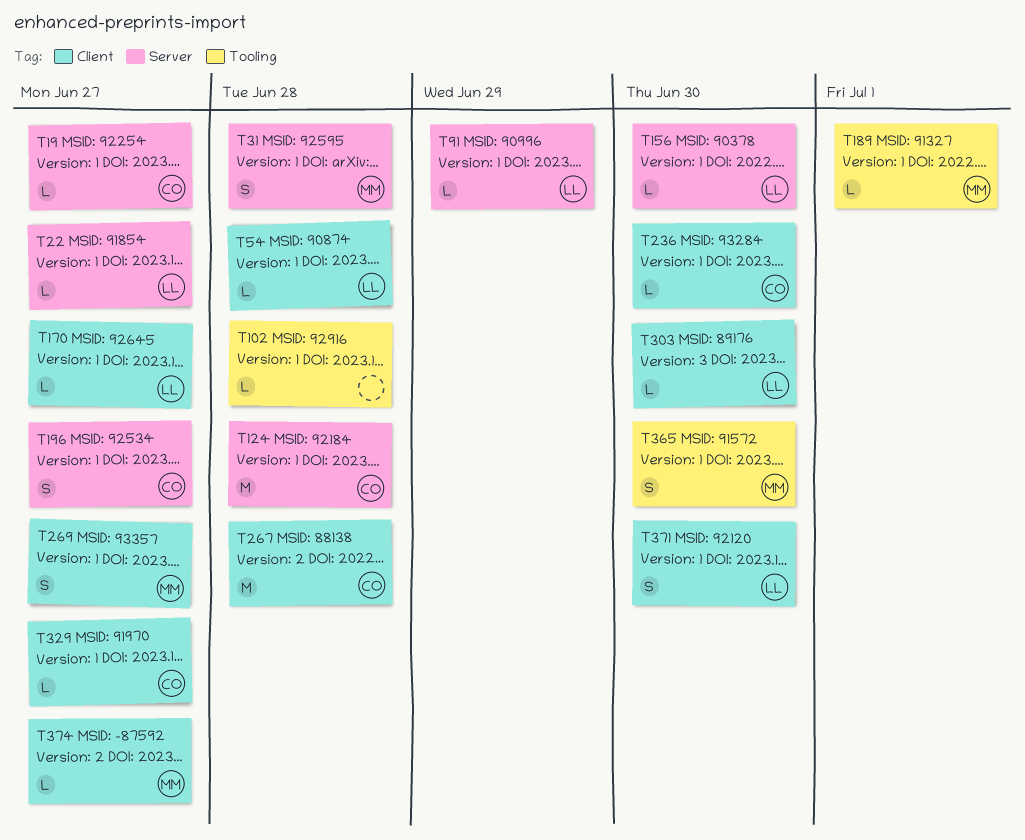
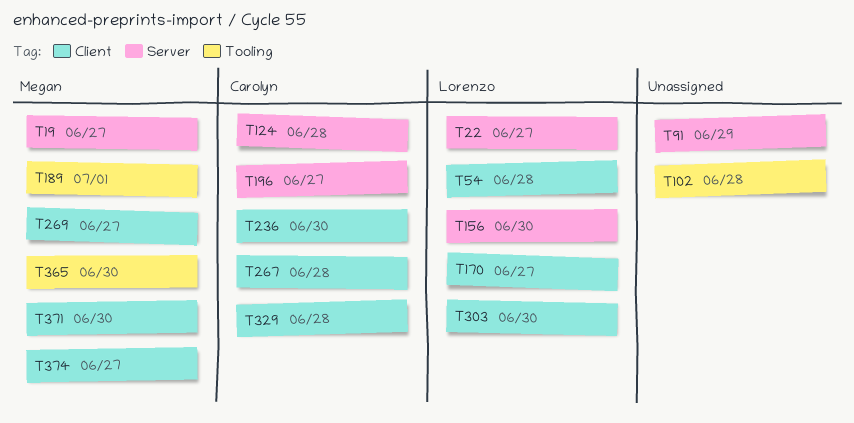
T19, owner: Carolyn -> Megan
T31: present -> none
T91, owner: Lorenzo -> none
T329, due: Jun 27 -> Jun 28
T371, owner: Lorenzo -> Megan

